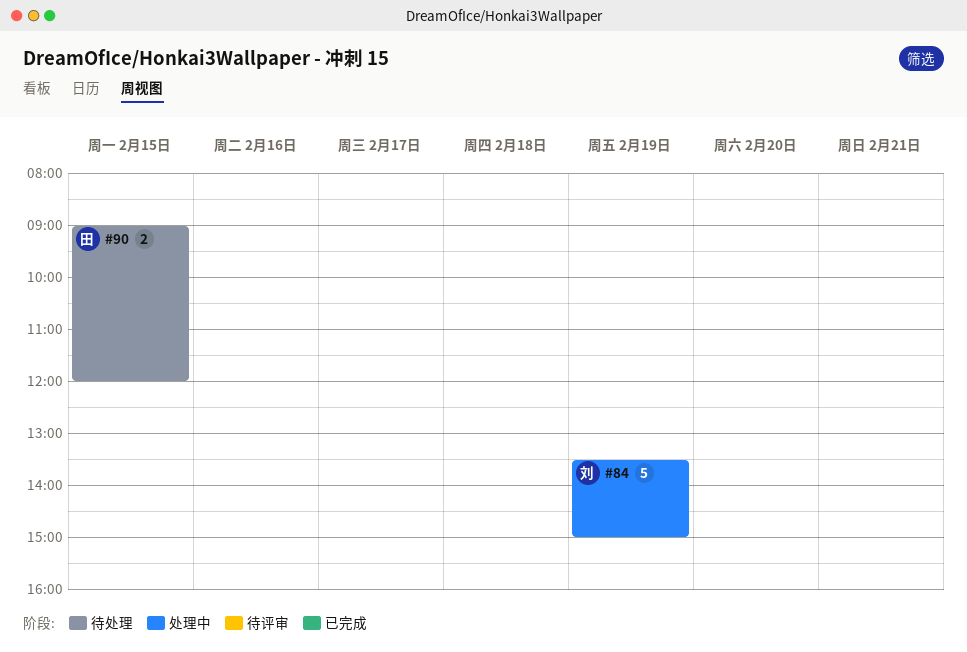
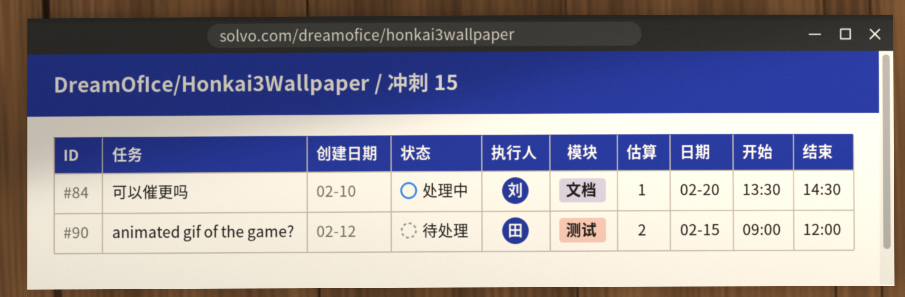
#84, estimate: 5 -> 1
#84, day: Feb 19 -> Feb 20
#84, ends: 15:00 -> 14:30

